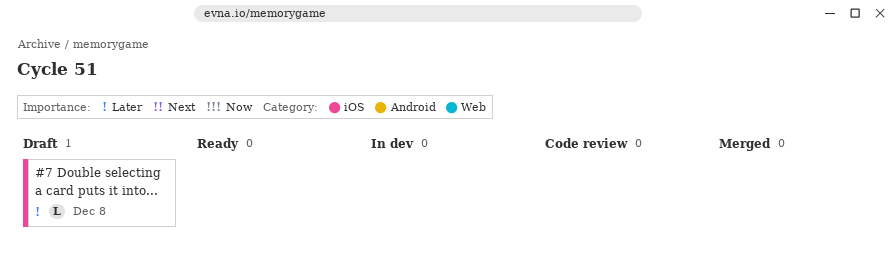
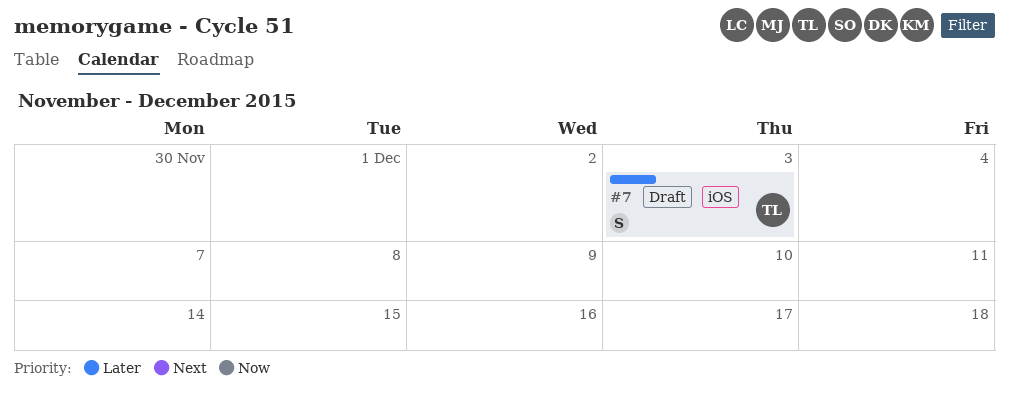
#7, estimate: L -> S
#7, due: Dec 8 -> Dec 3

